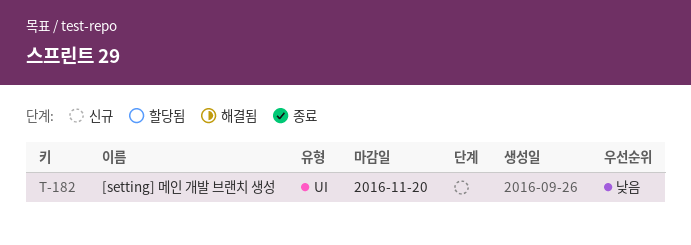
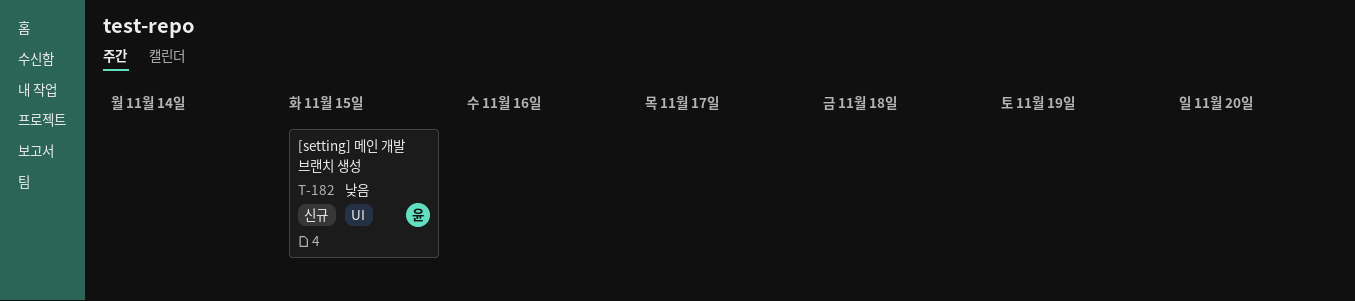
T-182, due: Nov 20 -> Nov 15

